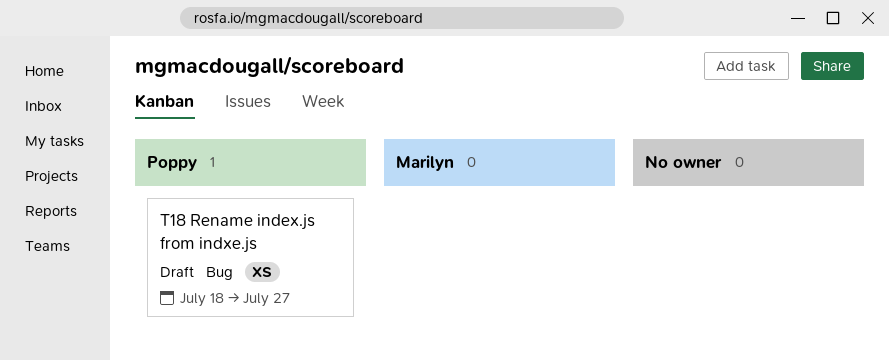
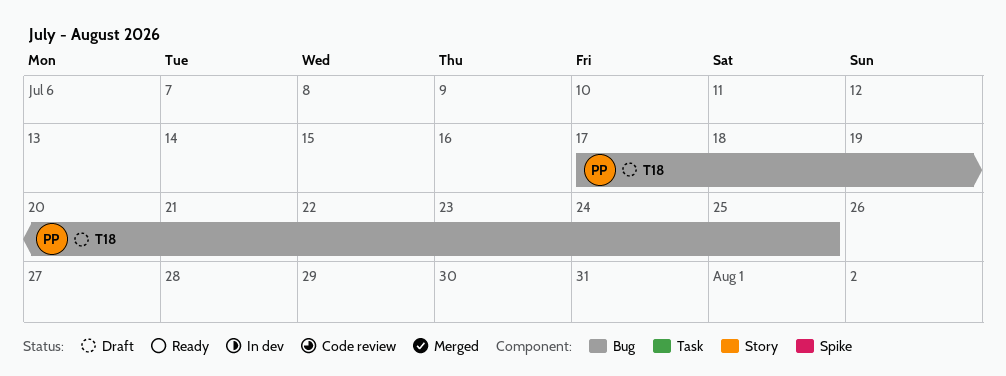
T18, start: Jul 18 -> Jul 17
T18, due: Jul 27 -> Jul 25

